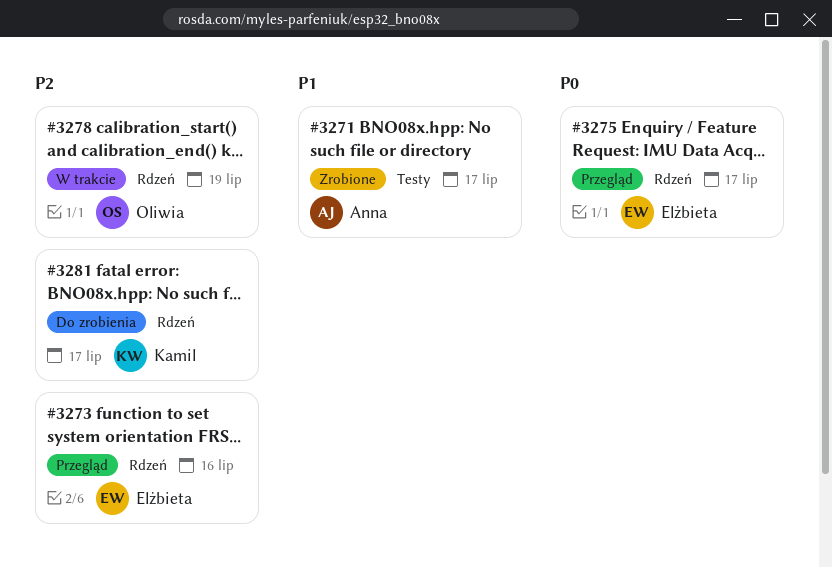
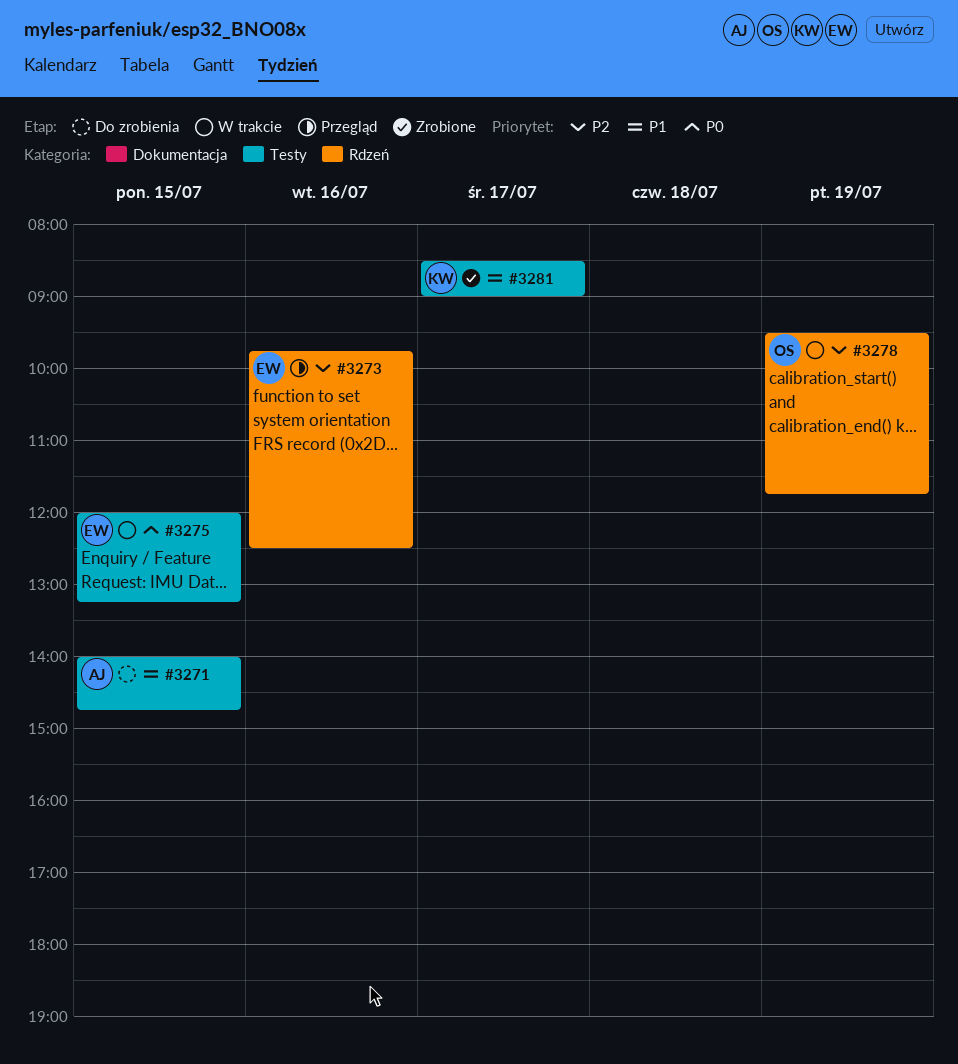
#3271, status: Zrobione -> Do zrobienia
#3271, day: Jul 17 -> Jul 15
#3275, status: Przegląd -> W trakcie
#3275, label: Rdzeń -> Testy
#3275, day: Jul 17 -> Jul 15
#3281, status: Do zrobienia -> Zrobione
#3281, priority: P2 -> P1
#3281, label: Rdzeń -> Testy

